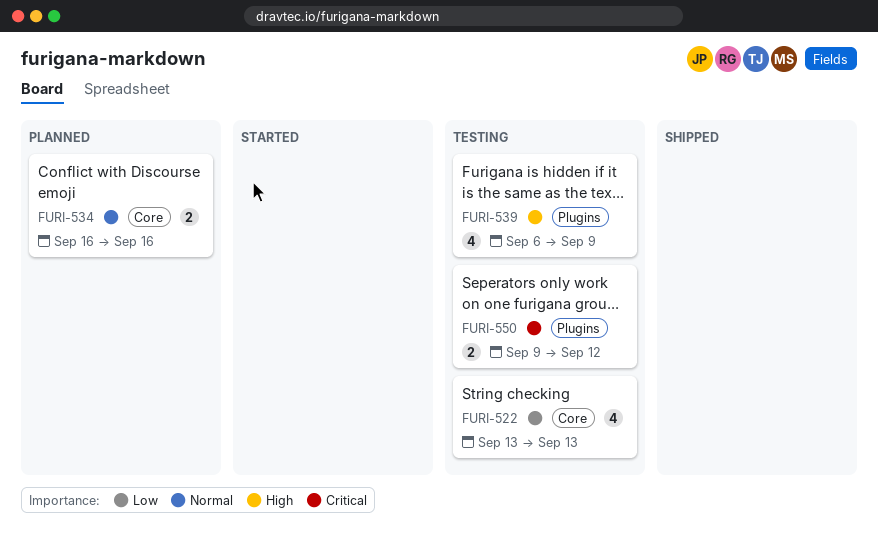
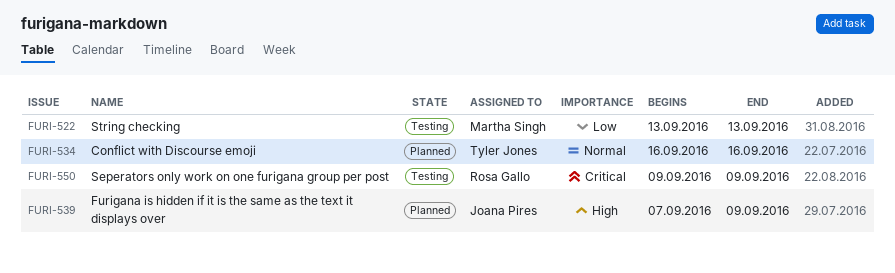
FURI-539, status: Testing -> Planned
FURI-539, start: Sep 6 -> Sep 7
FURI-550, due: Sep 12 -> Sep 9

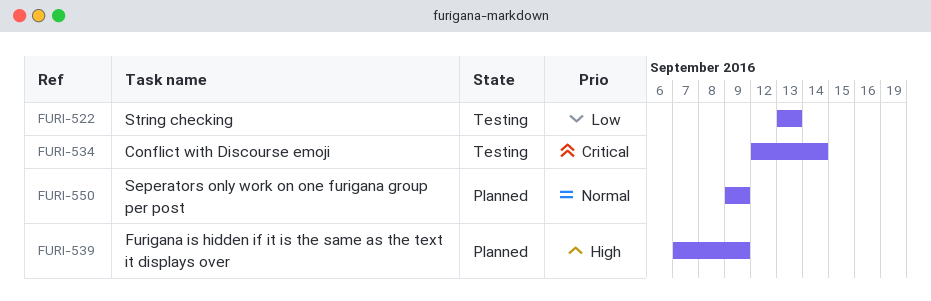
FURI-534, status: Planned -> Testing
FURI-534, priority: Normal -> Critical
FURI-534, start: Sep 16 -> Sep 12
FURI-534, due: Sep 16 -> Sep 14
FURI-550, status: Testing -> Planned
FURI-550, priority: Critical -> Normal

